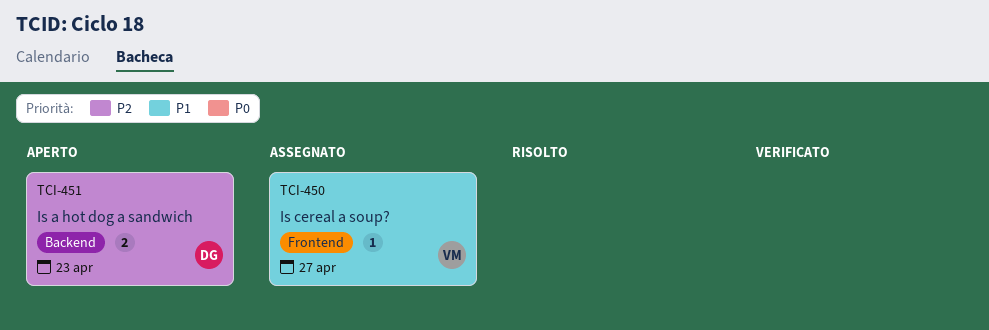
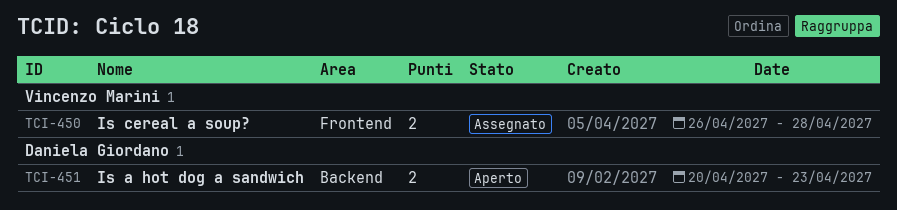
TCI-450, estimate: 1 -> 2
TCI-450, due: Apr 27 -> Apr 28

